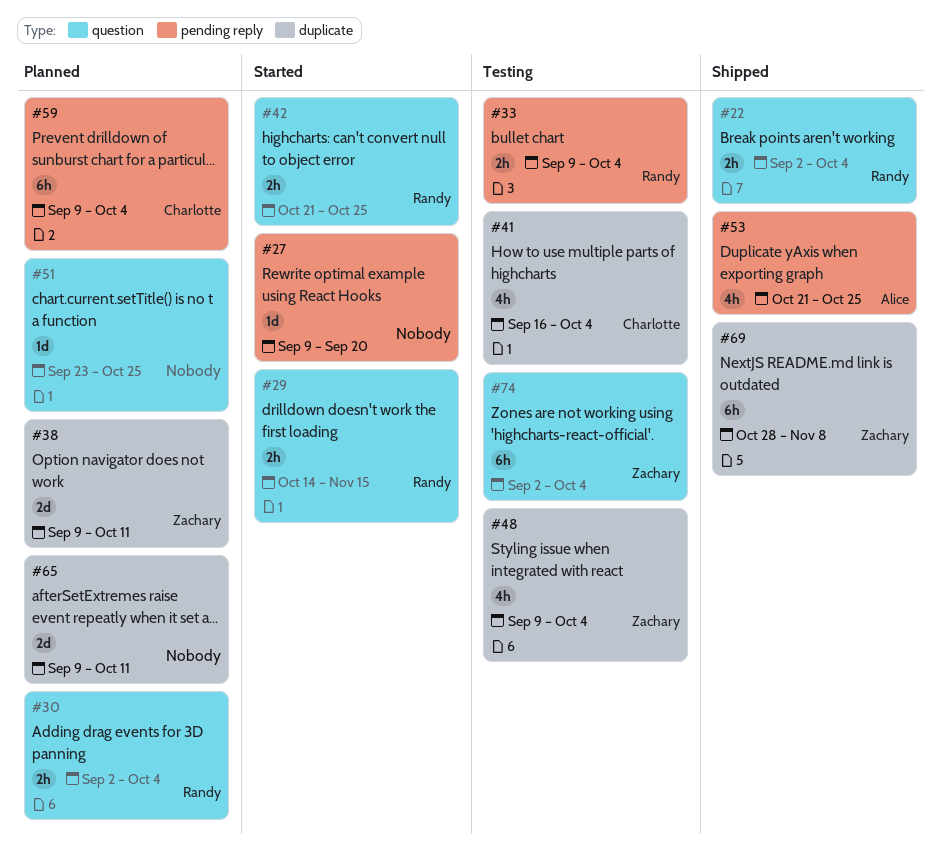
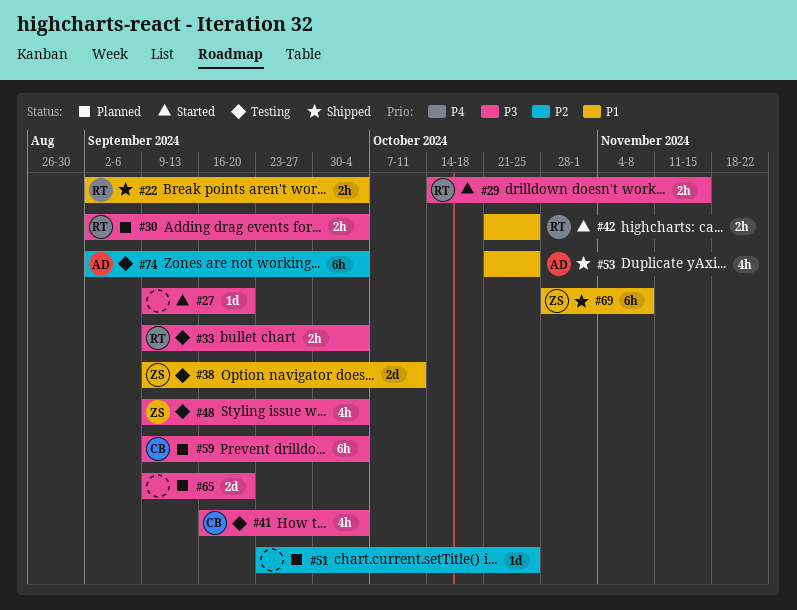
#38, status: Planned -> Testing
#65, due: Oct 11 -> Sep 20
#74, owner: Zachary -> Alice

